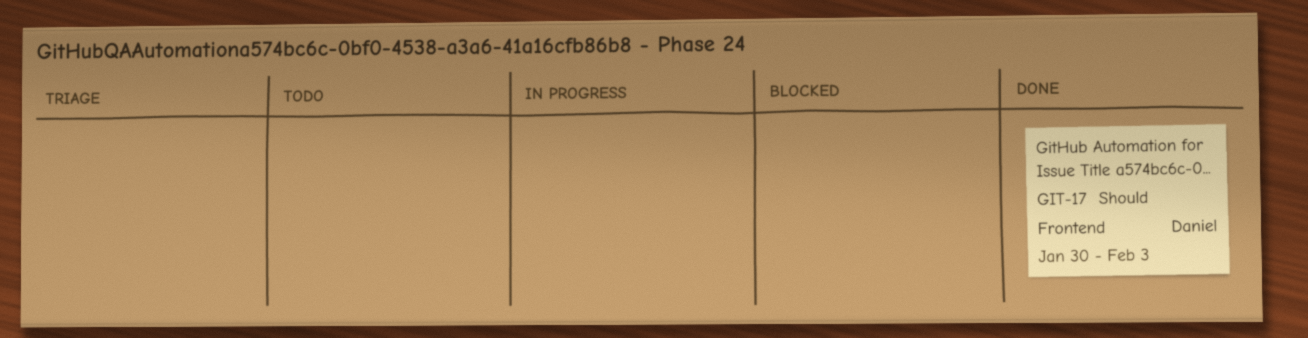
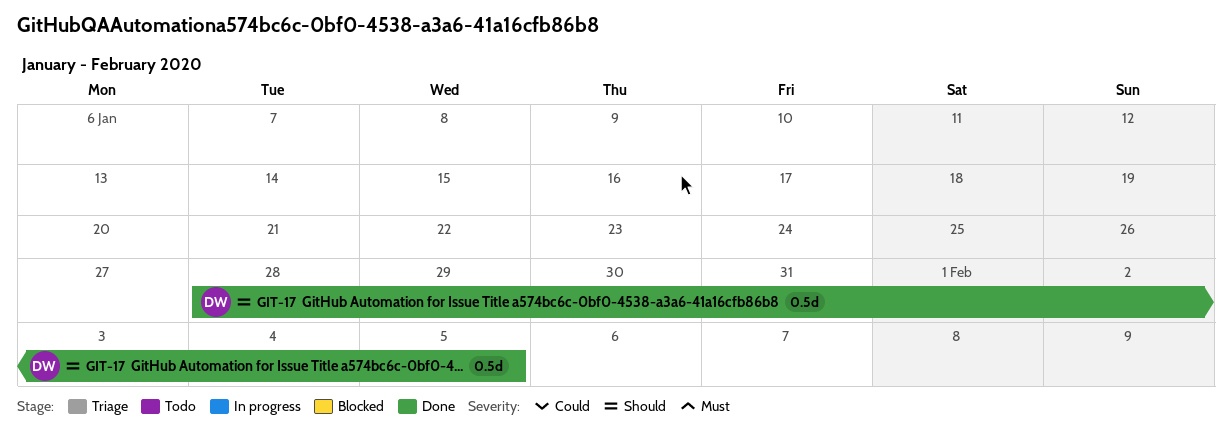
GIT-17, start: Jan 30 -> Jan 28
GIT-17, due: Feb 3 -> Feb 5

